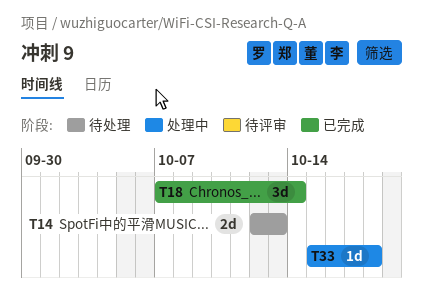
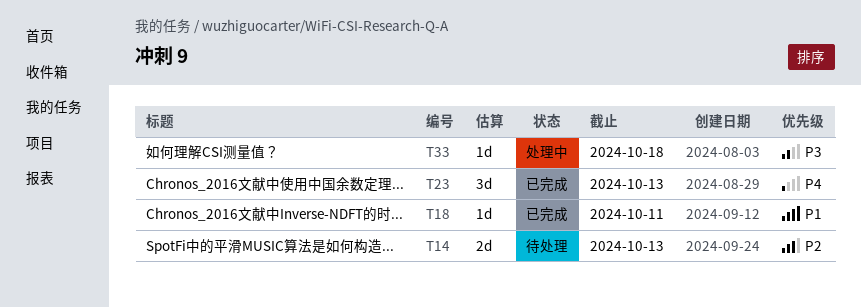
T18, estimate: 3d -> 1d
T18, due: Oct 14 -> Oct 11
T23: none -> present

